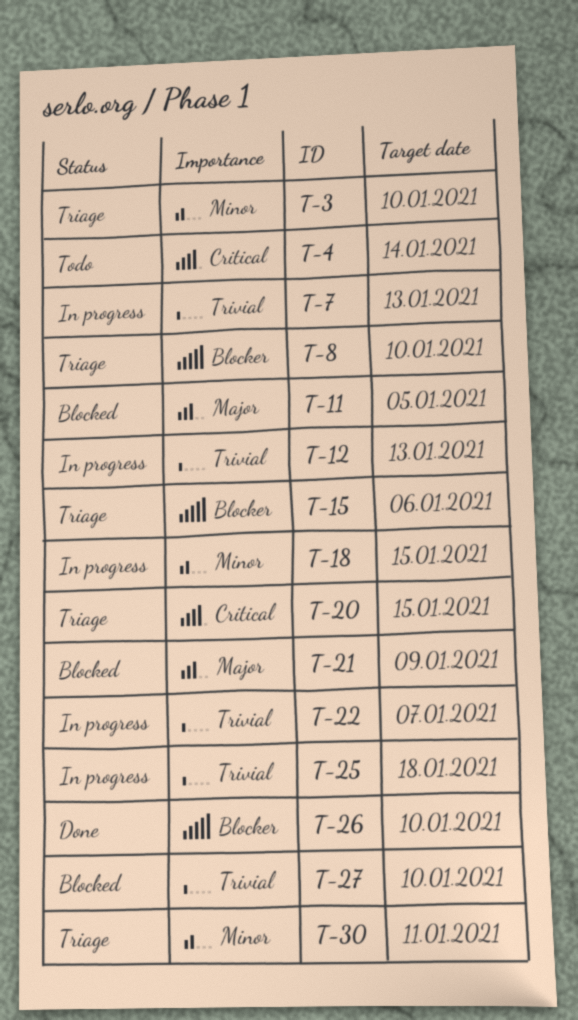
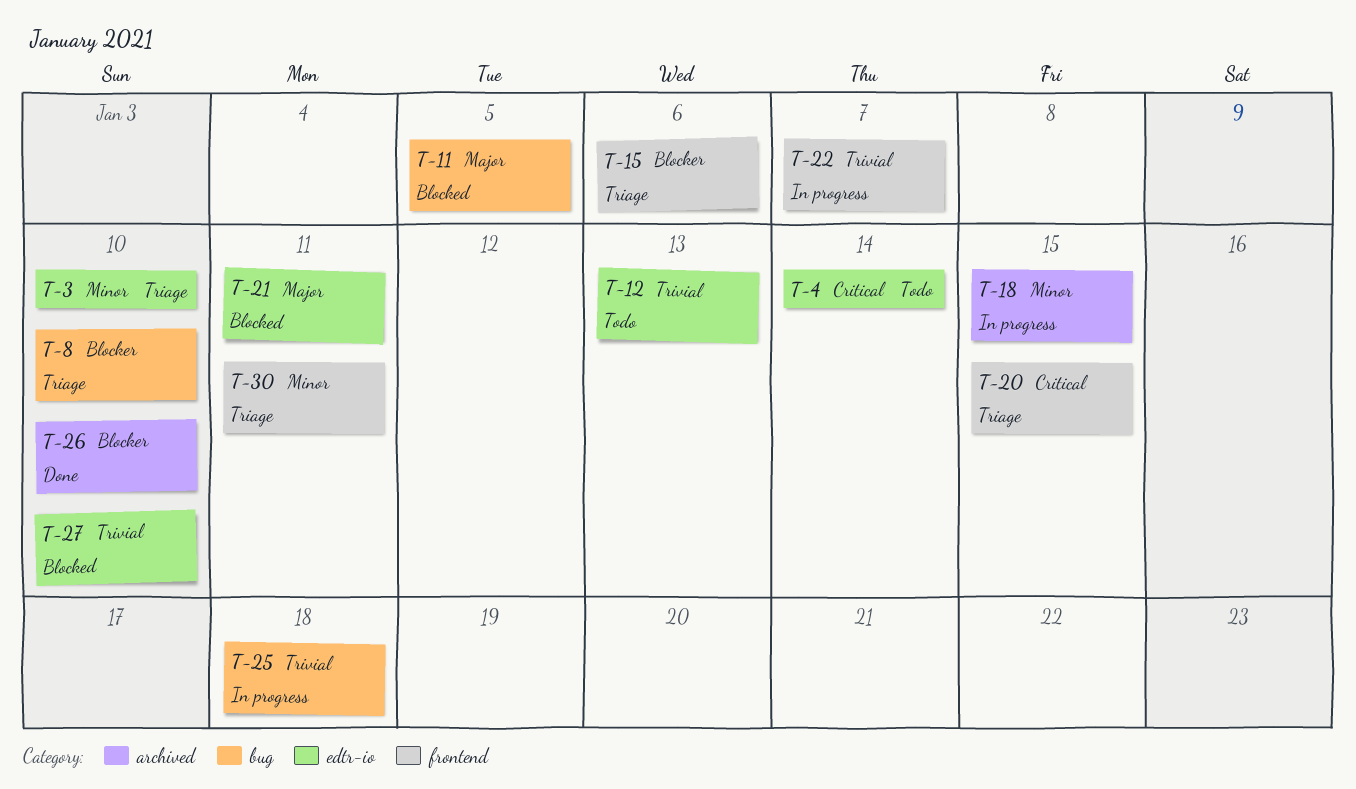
T-7: present -> none
T-12, status: In progress -> Todo
T-21, due: Jan 9 -> Jan 11

